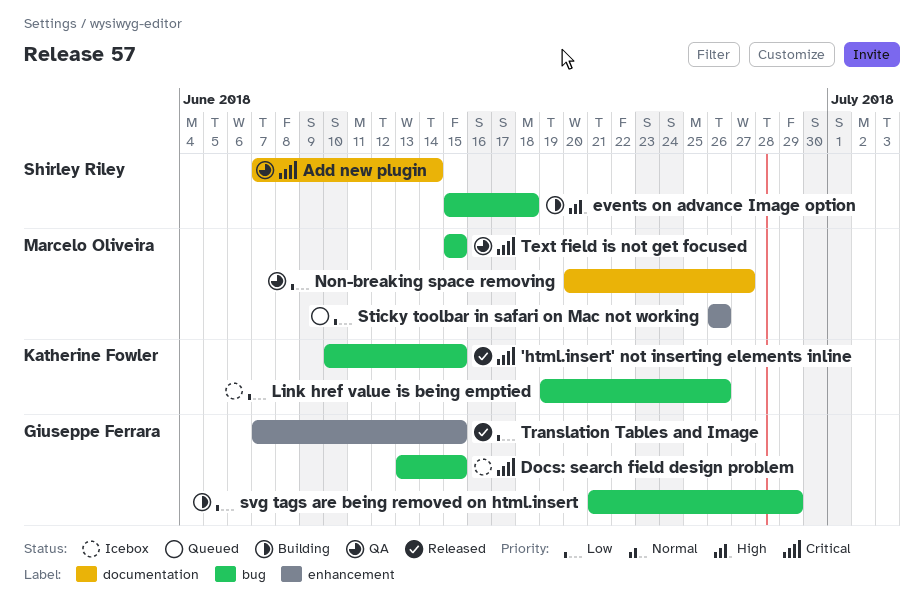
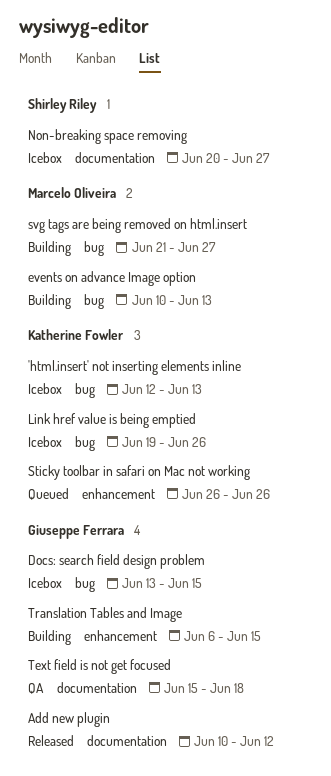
'html.insert' not inserting elements inline, status: Released -> Icebox
'html.insert' not inserting elements inline, start: Jun 10 -> Jun 12
'html.insert' not inserting elements inline, due: Jun 15 -> Jun 13
Add new plugin, status: QA -> Released
Add new plugin, owner: Shirley Riley -> Giuseppe Ferrara
Add new plugin, start: Jun 7 -> Jun 10
Add new plugin, due: Jun 14 -> Jun 12
events on advance Image option, owner: Shirley Riley -> Marcelo Oliveira
events on advance Image option, start: Jun 15 -> Jun 10
events on advance Image option, due: Jun 18 -> Jun 13
Non-breaking space removing, status: QA -> Icebox
Non-breaking space removing, owner: Marcelo Oliveira -> Shirley Riley
Sticky toolbar in safari on Mac not working, owner: Marcelo Oliveira -> Katherine Fowler
svg tags are being removed on html.insert, owner: Giuseppe Ferrara -> Marcelo Oliveira
svg tags are being removed on html.insert, due: Jun 29 -> Jun 27
Text field is not get focused, owner: Marcelo Oliveira -> Giuseppe Ferrara
Text field is not get focused, label: bug -> documentation
Text field is not get focused, due: Jun 15 -> Jun 18
Translation Tables and Image, status: Released -> Building
Translation Tables and Image, start: Jun 7 -> Jun 6

